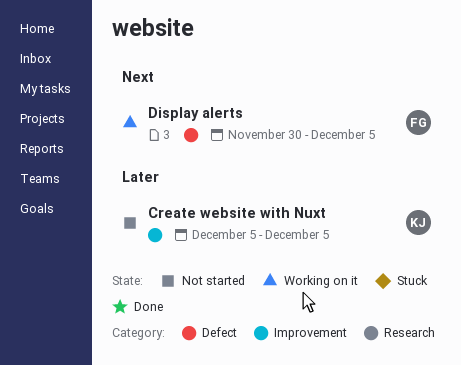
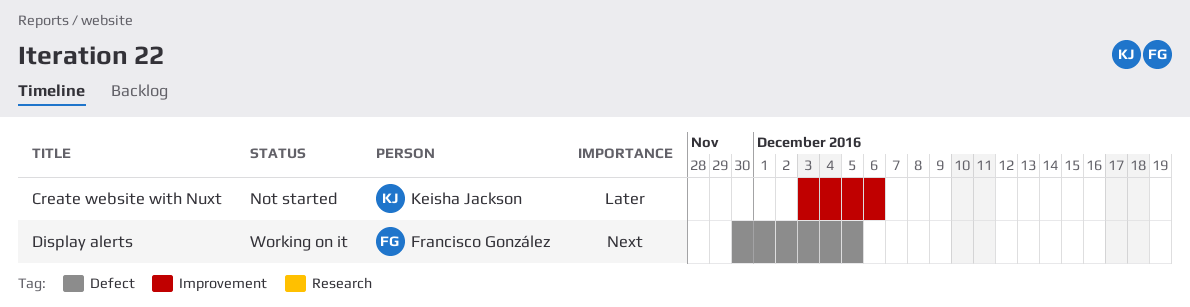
Create website with Nuxt, start: Dec 5 -> Dec 3
Create website with Nuxt, due: Dec 5 -> Dec 6

